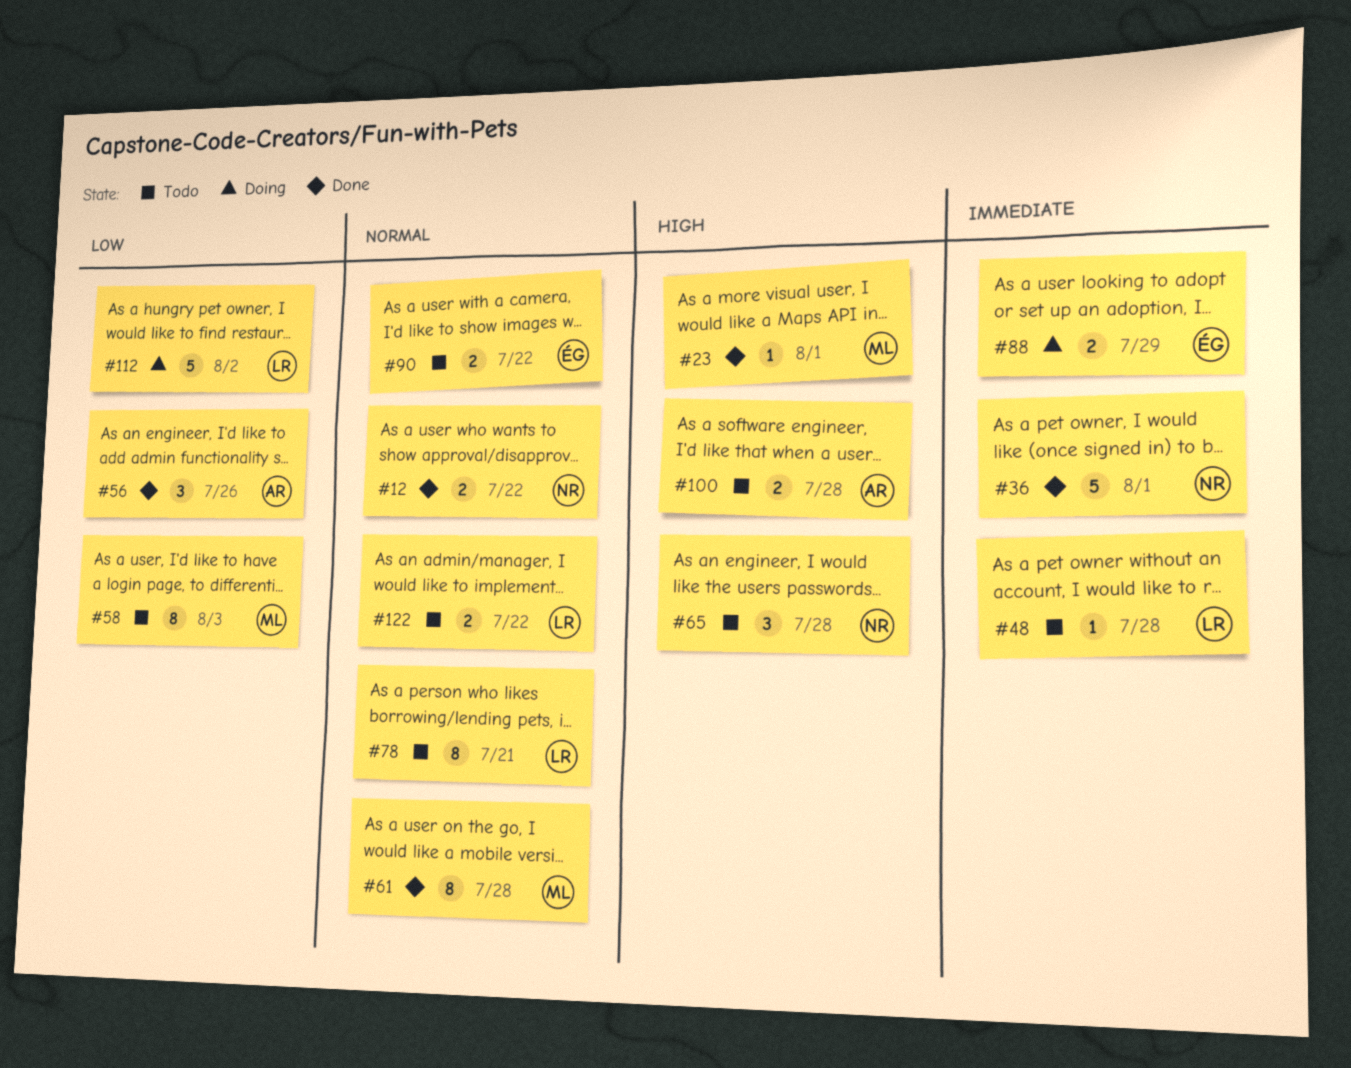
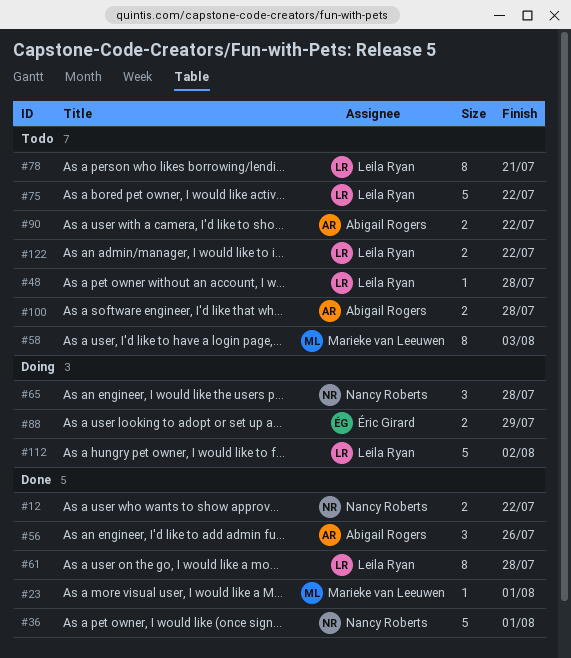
#61, owner: Marieke van Leeuwen -> Leila Ryan
#65, status: Todo -> Doing
#75: none -> present
#90, owner: Éric Girard -> Abigail Rogers

